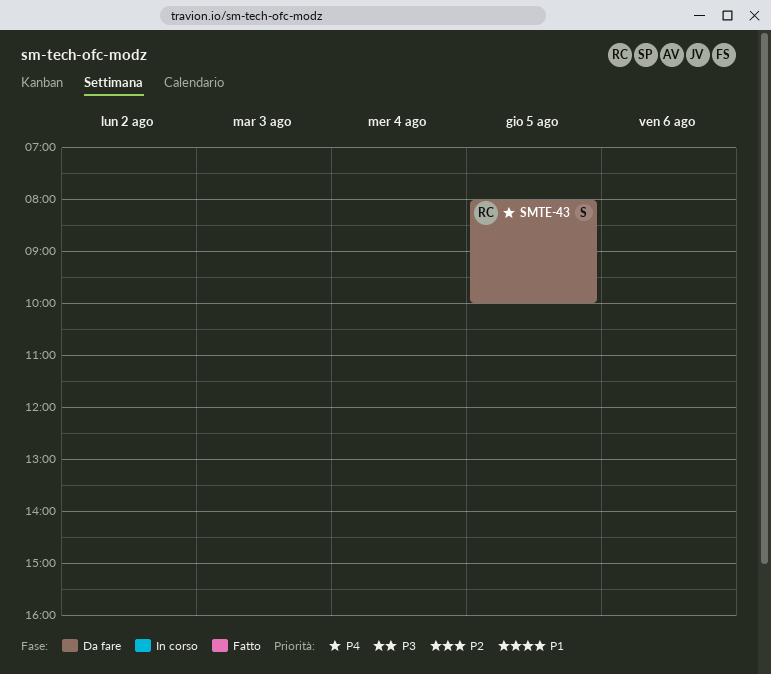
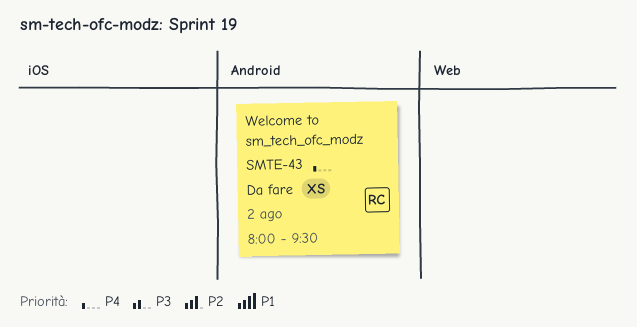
SMTE-43, estimate: S -> XS
SMTE-43, day: Aug 5 -> Aug 2
SMTE-43, ends: 10:00 -> 09:30

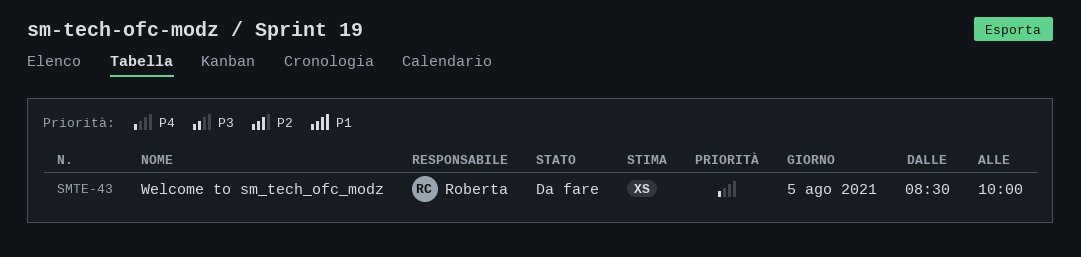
SMTE-43, day: Aug 2 -> Aug 5
SMTE-43, begins: 08:00 -> 08:30
SMTE-43, ends: 09:30 -> 10:00

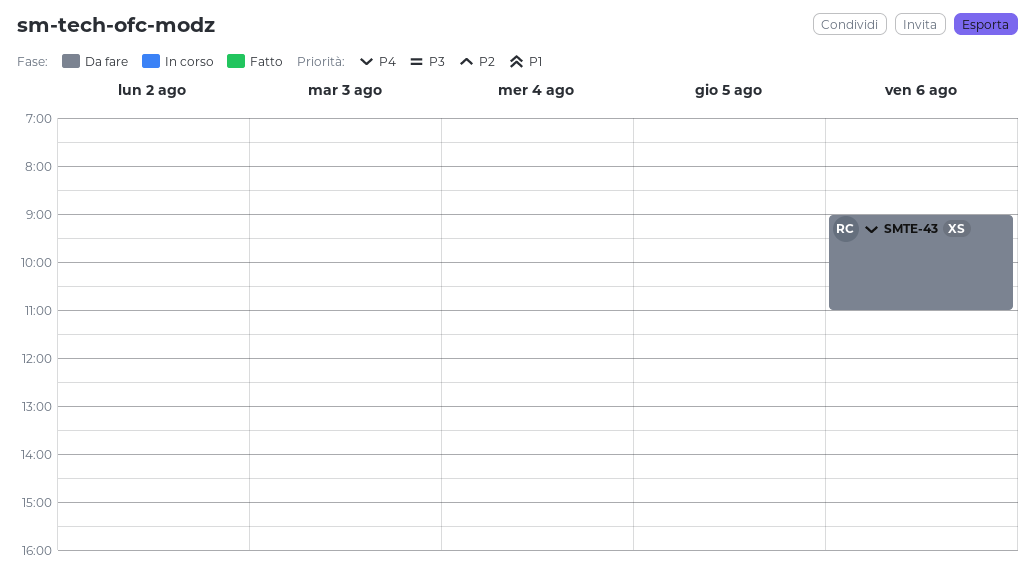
SMTE-43, day: Aug 5 -> Aug 6
SMTE-43, begins: 08:30 -> 09:00
SMTE-43, ends: 10:00 -> 11:00

